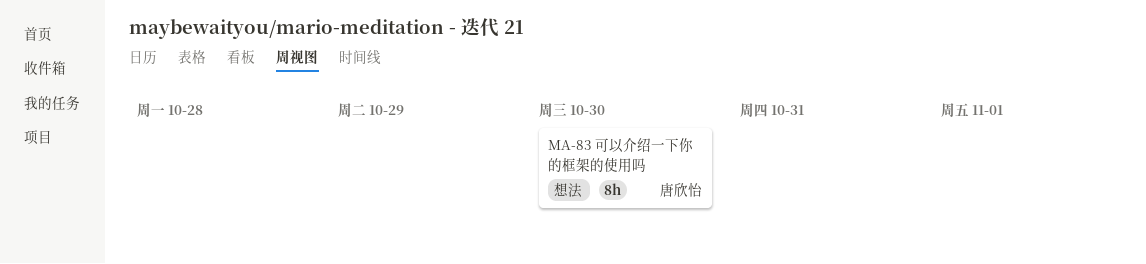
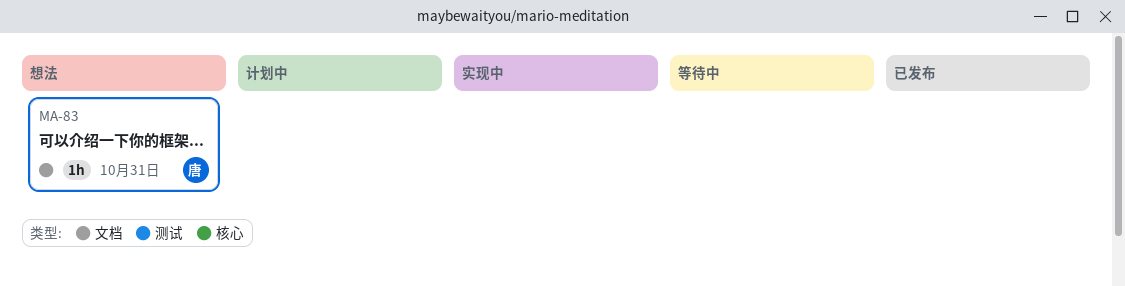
MA-83, estimate: 8h -> 1h
MA-83, due: Oct 30 -> Oct 31

